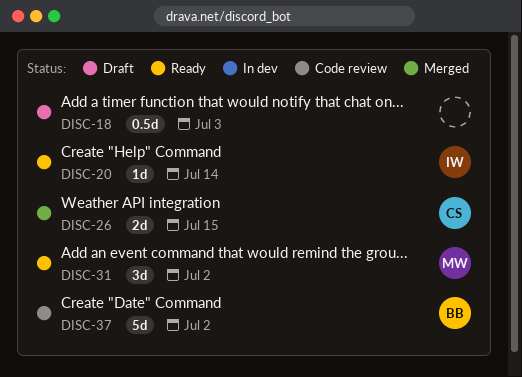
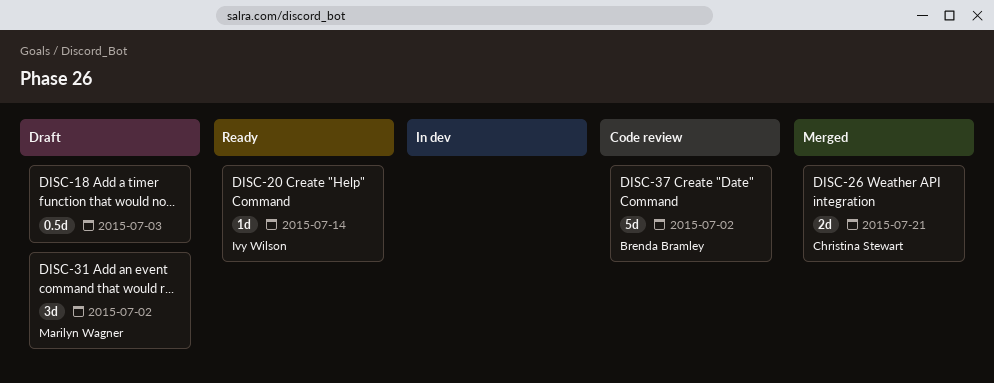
DISC-26, due: Jul 15 -> Jul 21
DISC-31, status: Ready -> Draft

